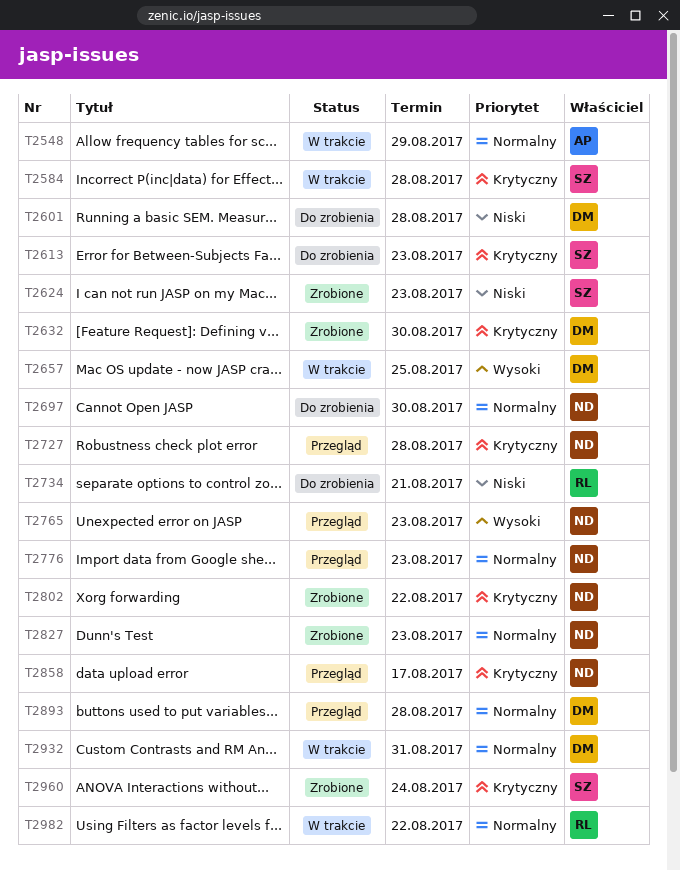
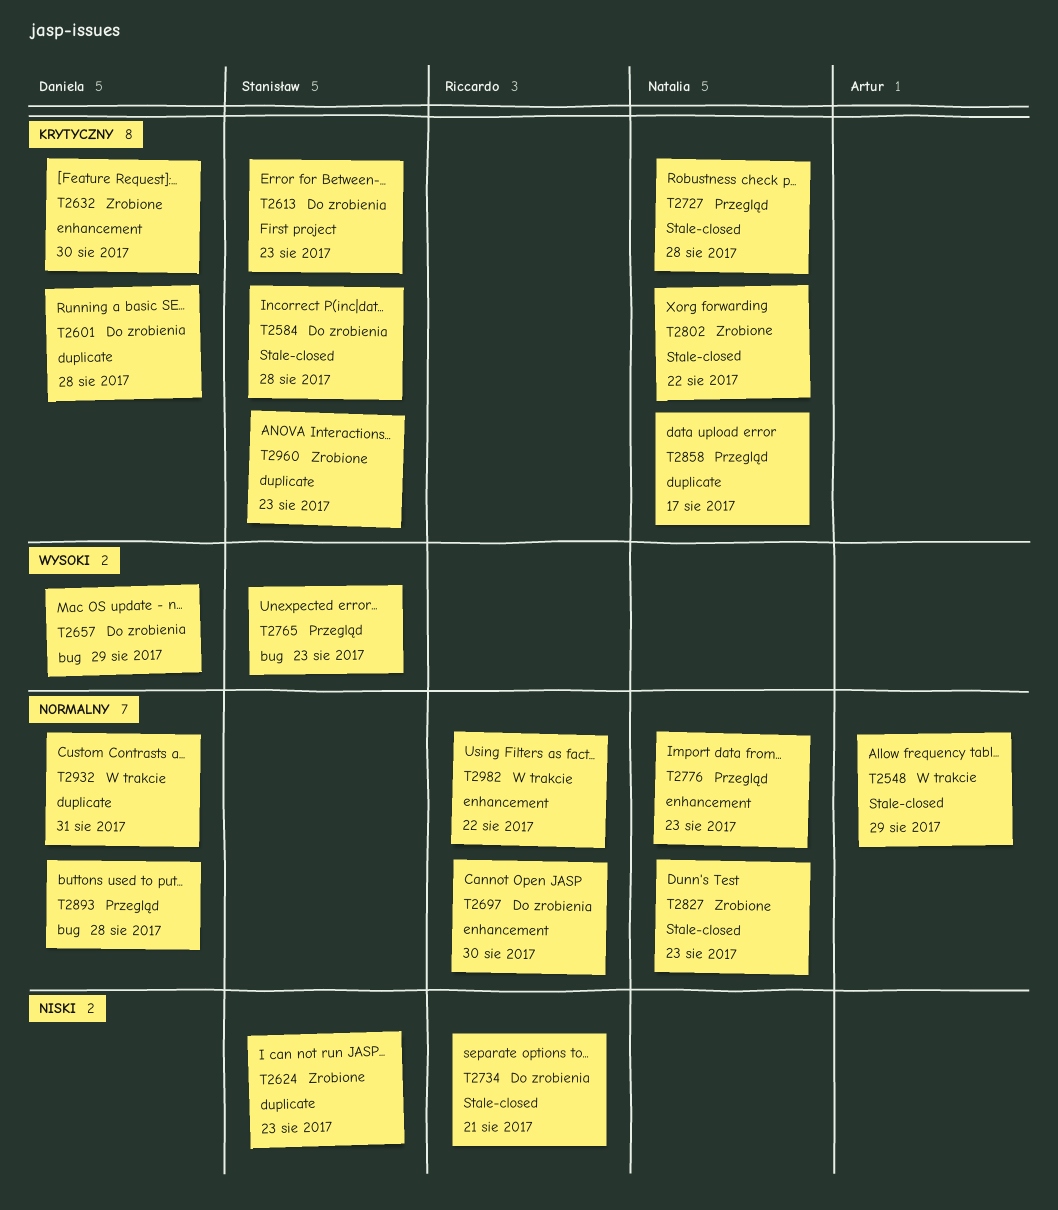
T2584, status: W trakcie -> Do zrobienia
T2601, priority: Niski -> Krytyczny
T2657, status: W trakcie -> Do zrobienia
T2657, due: Aug 25 -> Aug 29
T2697, owner: Natalia -> Riccardo
T2765, owner: Natalia -> Stanisław
T2960, due: Aug 24 -> Aug 23

